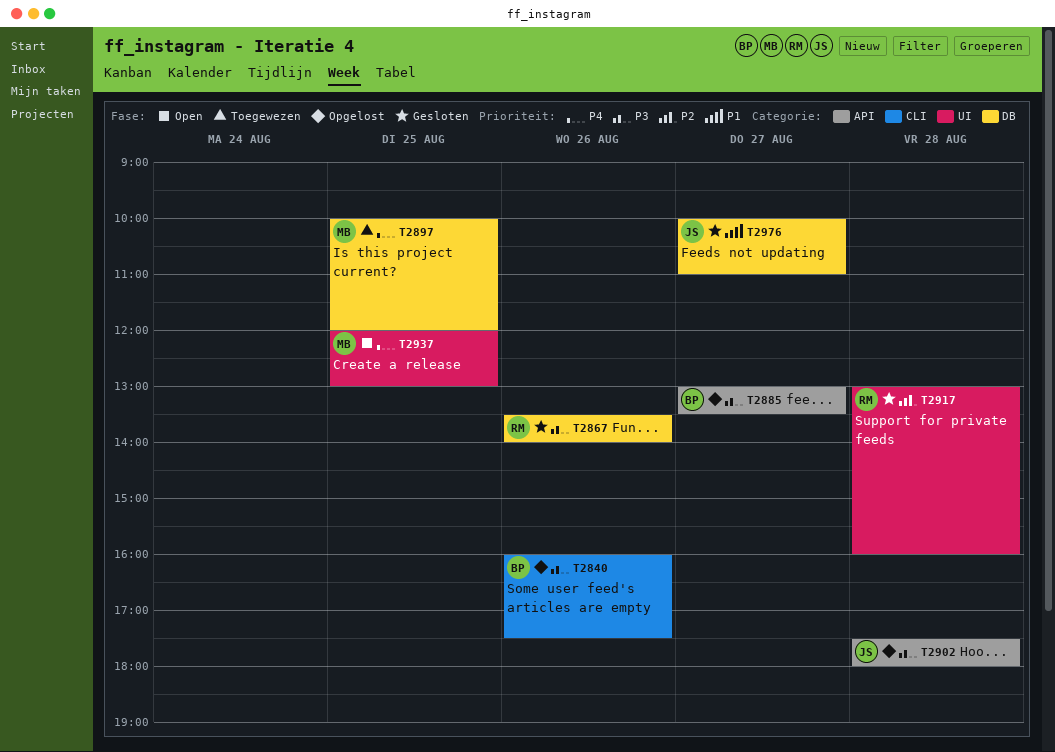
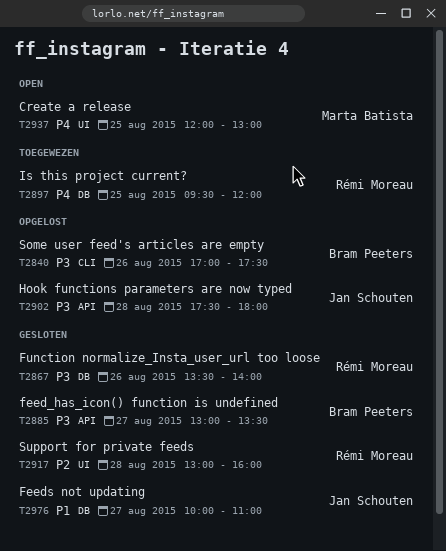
T2840, begins: 16:00 -> 17:00
T2885, status: Opgelost -> Gesloten
T2897, owner: Marta Batista -> Rémi Moreau
T2897, begins: 10:00 -> 09:30

